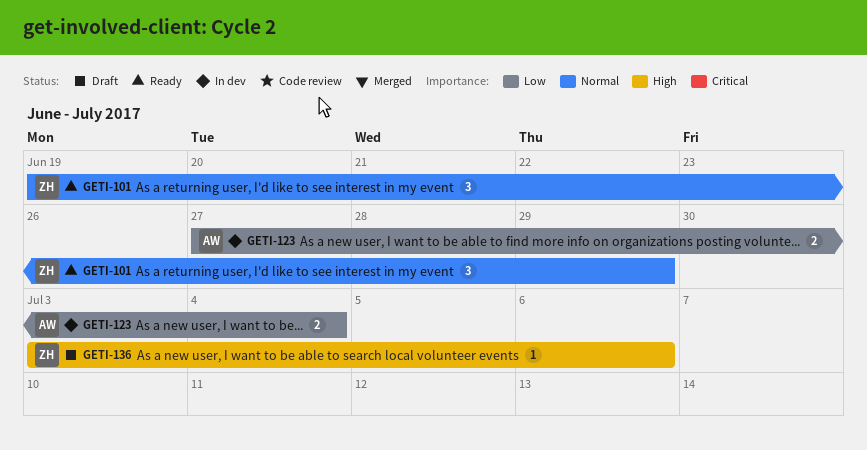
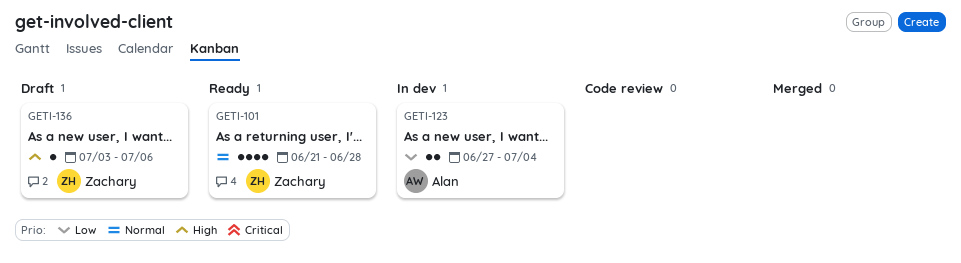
GETI-101, estimate: 3 -> 4
GETI-101, start: Jun 19 -> Jun 21
GETI-101, due: Jun 29 -> Jun 28

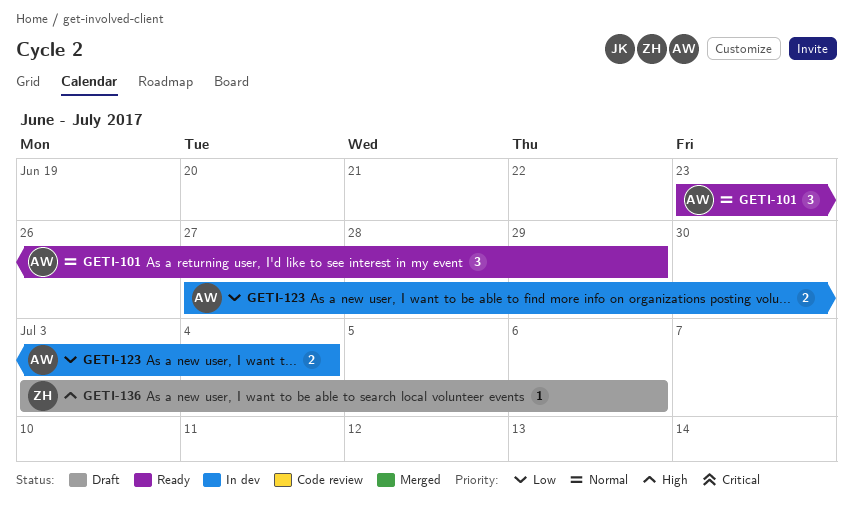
GETI-101, owner: Zachary -> Alan
GETI-101, estimate: 4 -> 3
GETI-101, start: Jun 21 -> Jun 23
GETI-101, due: Jun 28 -> Jun 29

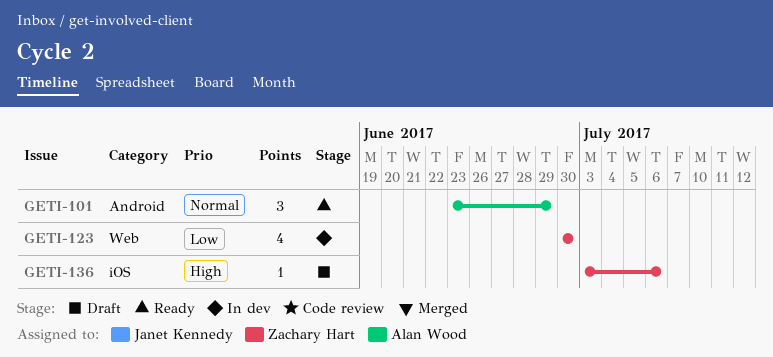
GETI-123, owner: Alan Wood -> Zachary Hart
GETI-123, estimate: 2 -> 4
GETI-123, start: Jun 27 -> Jun 30
GETI-123, due: Jul 4 -> Jun 30

